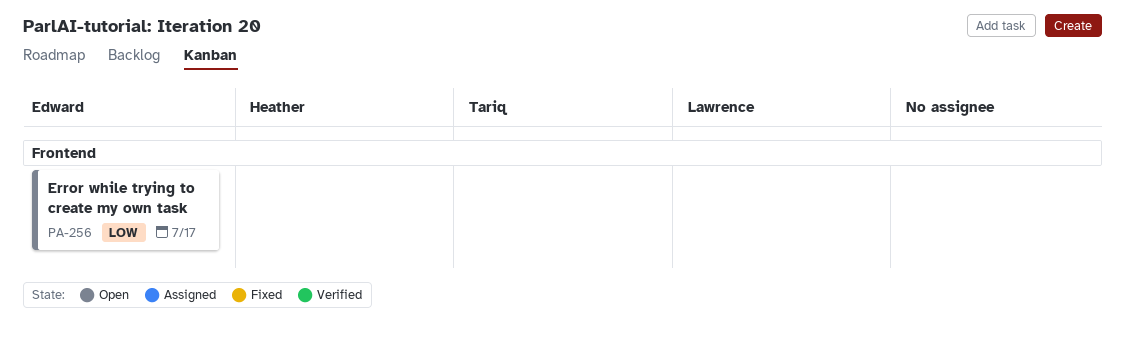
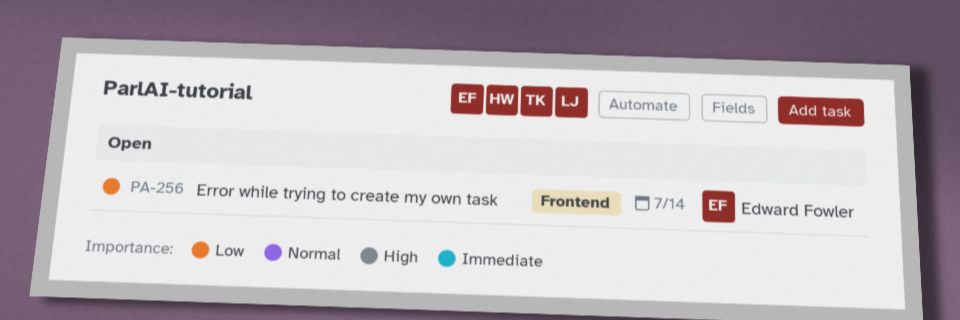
PA-256, due: Jul 17 -> Jul 14

